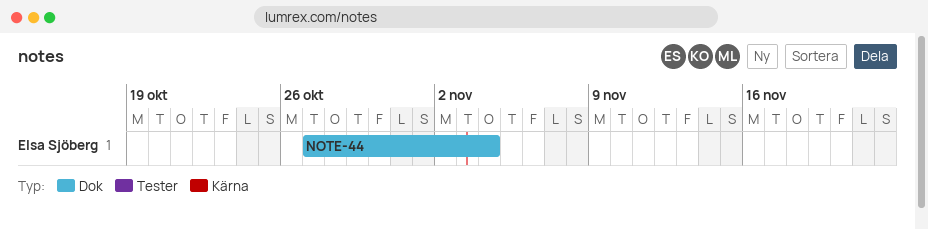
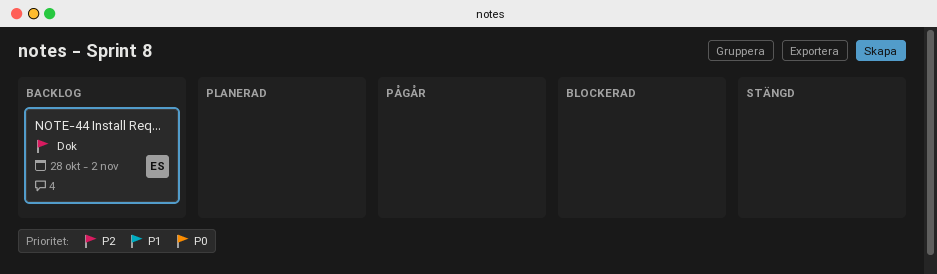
NOTE-44, start: Oct 27 -> Oct 28
NOTE-44, due: Nov 4 -> Nov 2

